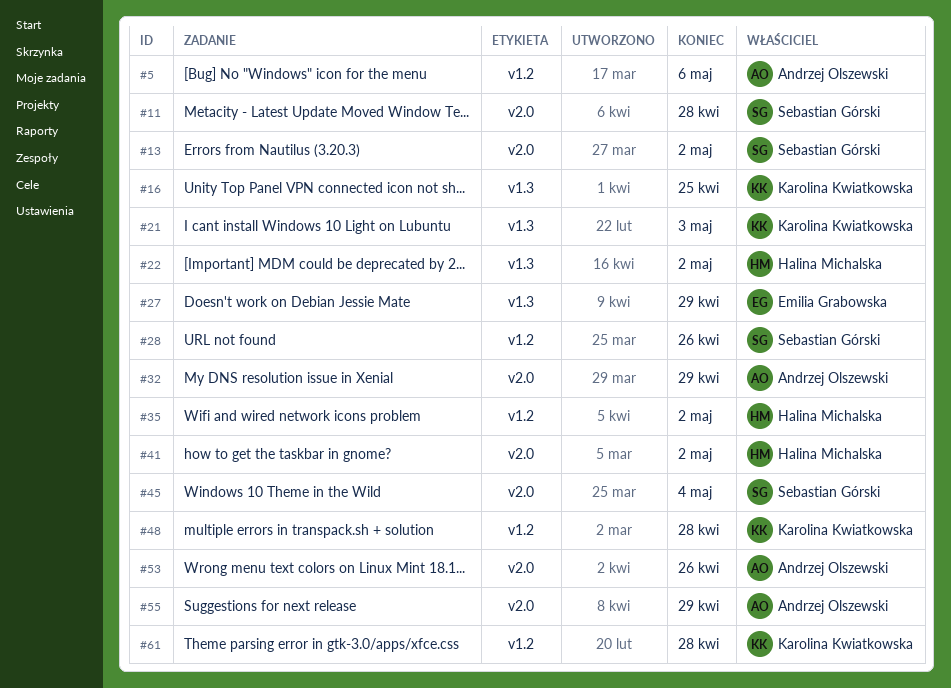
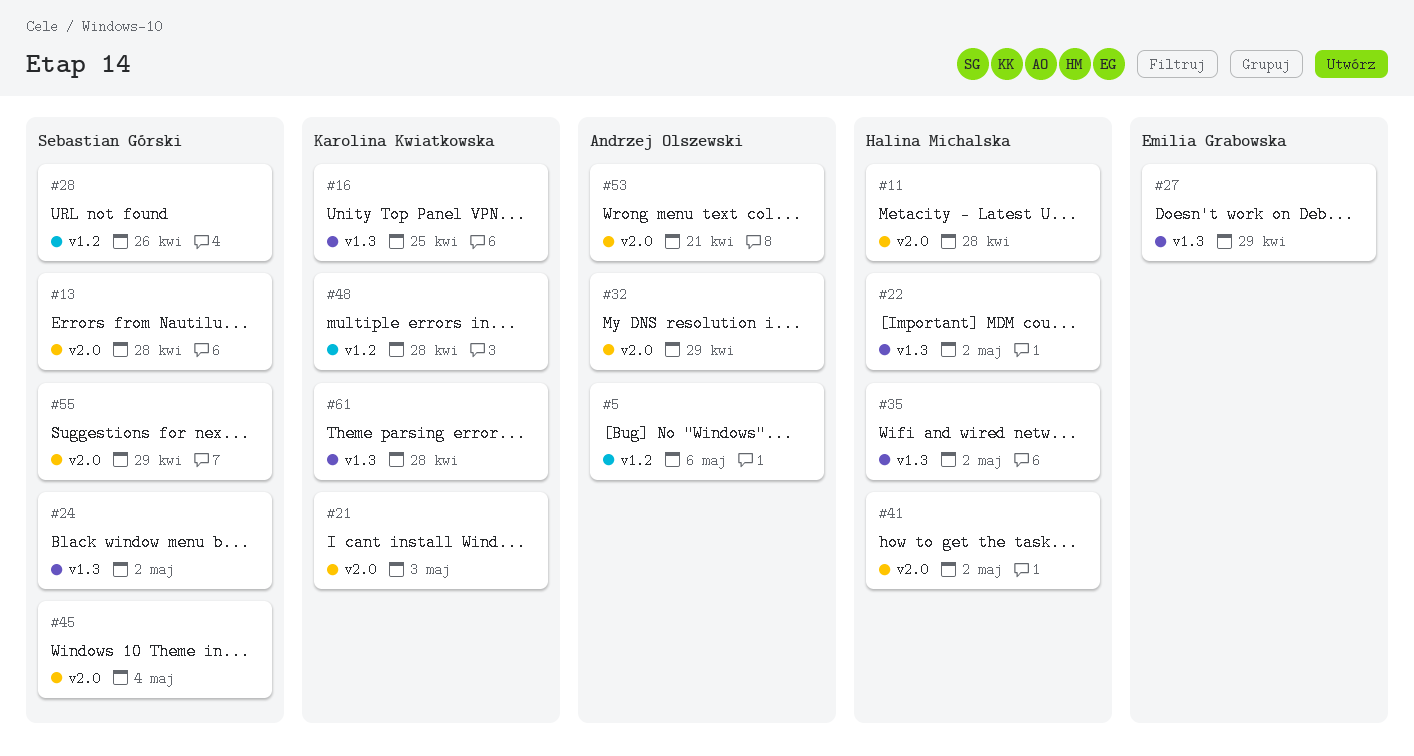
#11, owner: Sebastian Górski -> Halina Michalska
#13, due: May 2 -> Apr 28
#21, label: v1.3 -> v2.0
#24: none -> present
#35, label: v1.2 -> v1.3
#53, due: Apr 26 -> Apr 21
#55, owner: Andrzej Olszewski -> Sebastian Górski
#61, label: v1.2 -> v1.3

